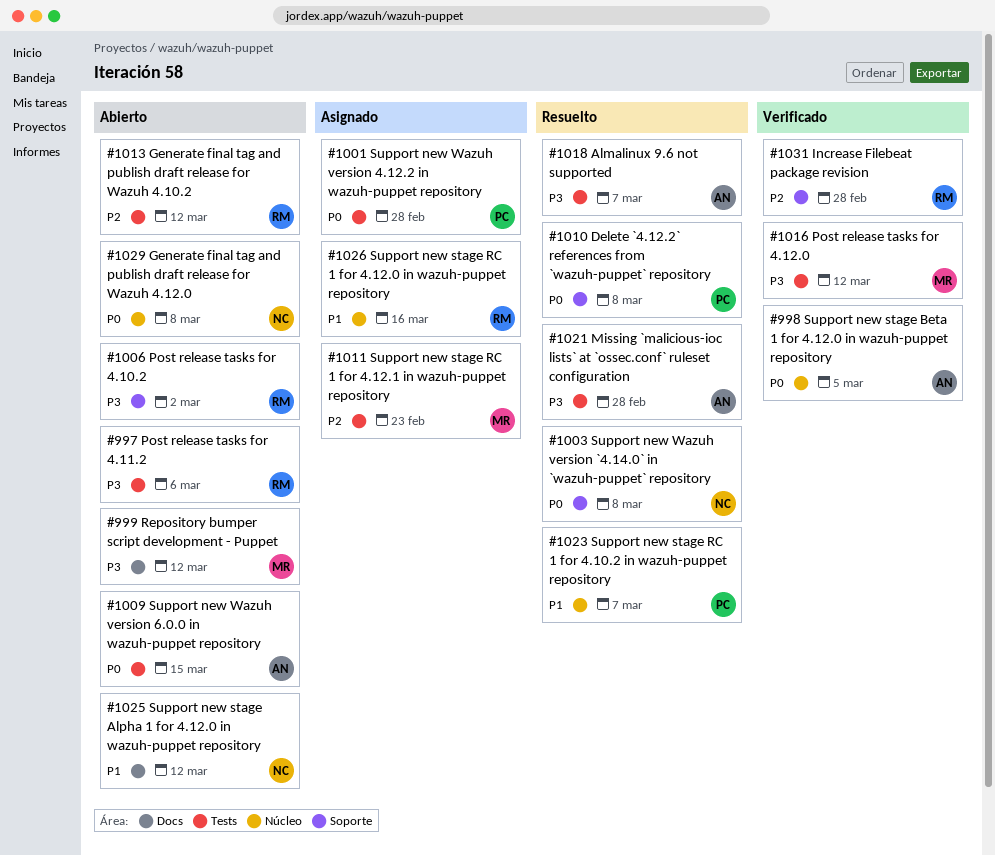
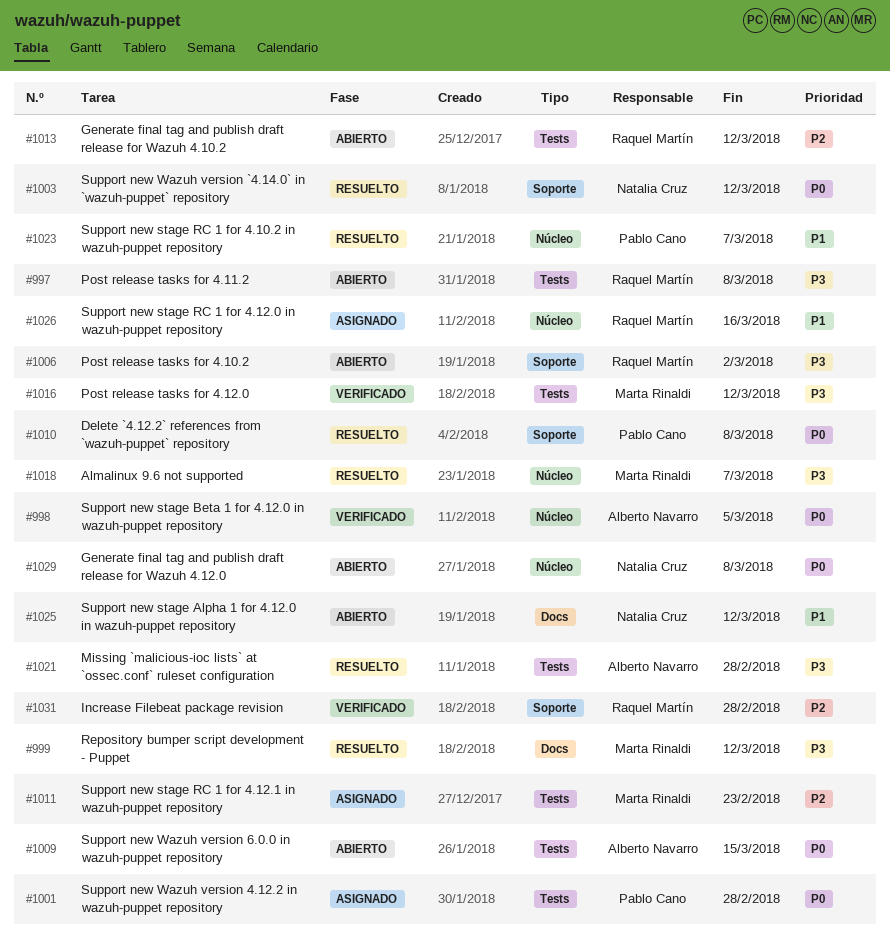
#997, due: Mar 6 -> Mar 8
#999, status: Abierto -> Resuelto
#1003, due: Mar 8 -> Mar 12
#1018, owner: Alberto Navarro -> Marta Rinaldi
#1018, label: Tests -> Núcleo

